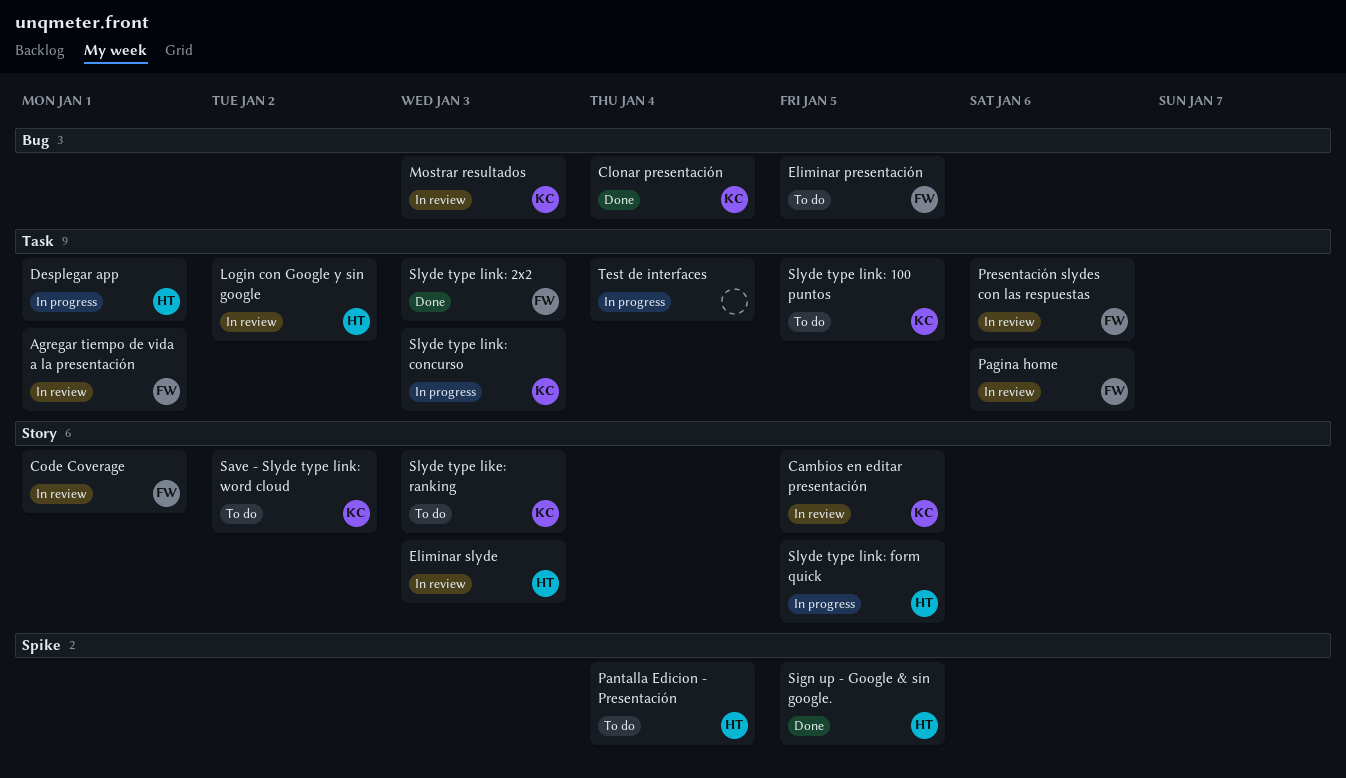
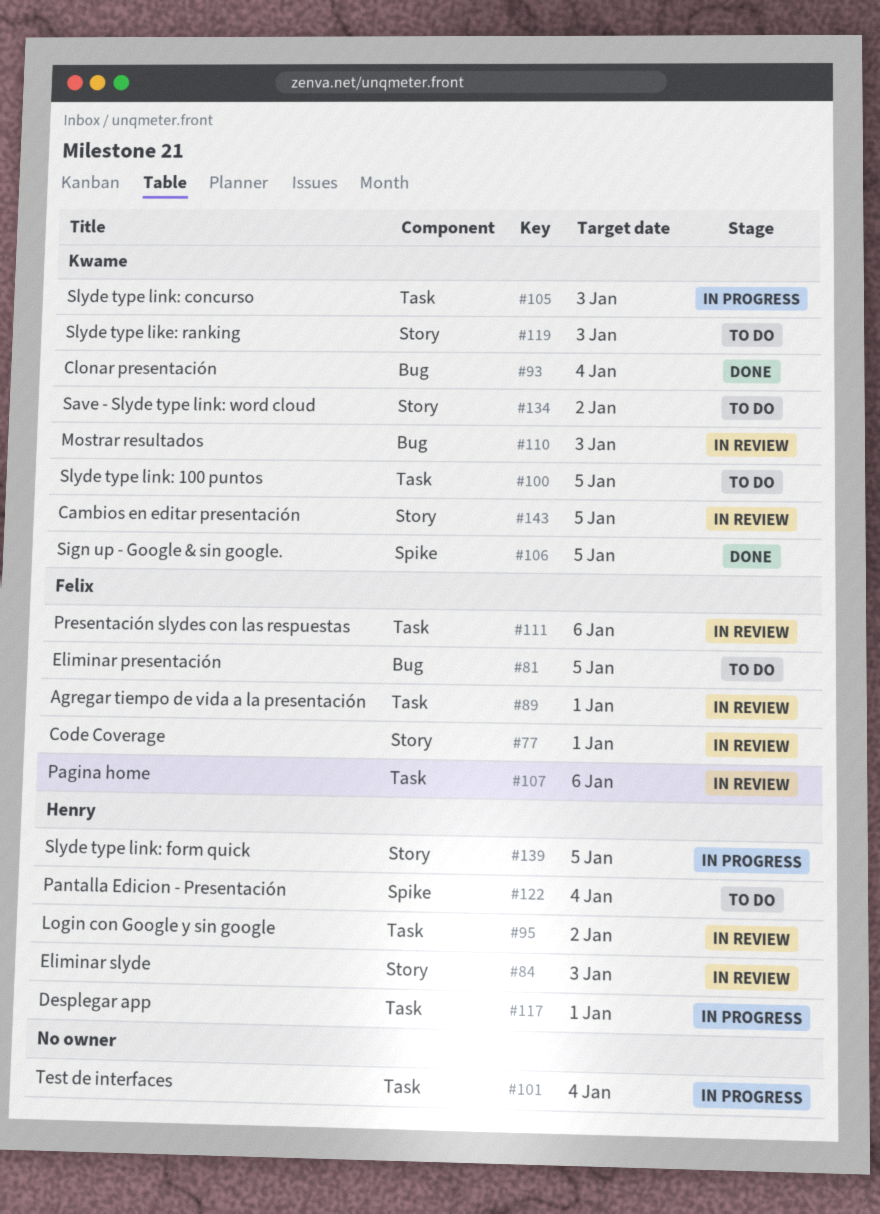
Sign up - Google & sin google., owner: Henry -> Kwame
Slyde type link: 2x2: present -> none

